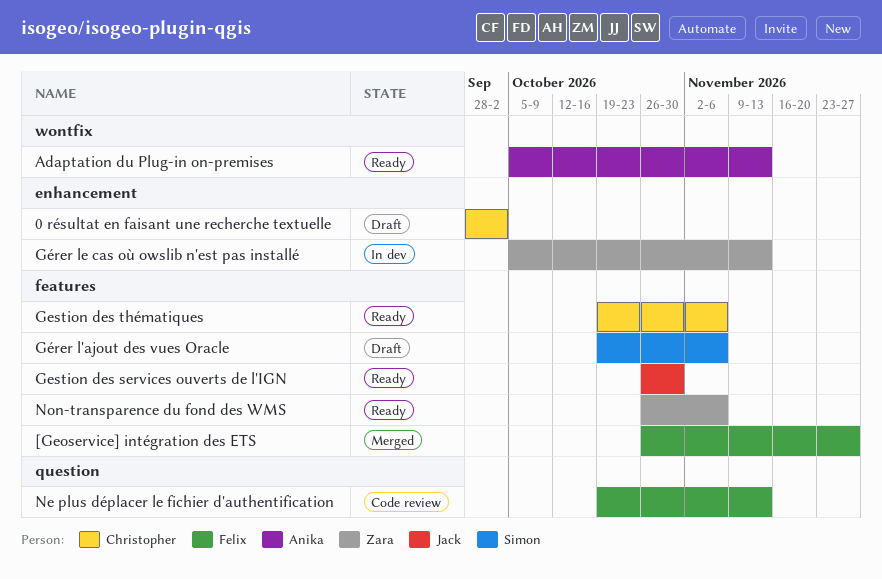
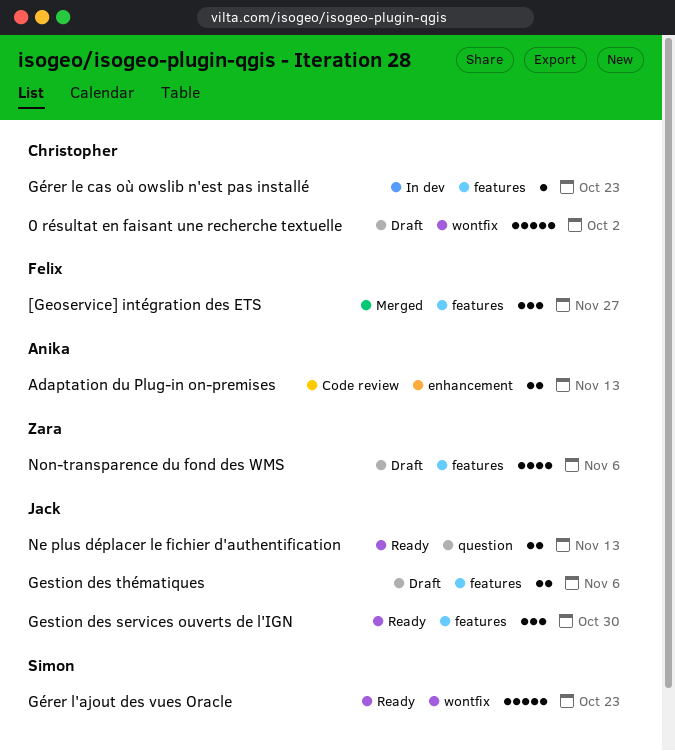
0 résultat en faisant une recherche textuelle, label: enhancement -> wontfix
Adaptation du Plug-in on-premises, status: Ready -> Code review
Adaptation du Plug-in on-premises, label: wontfix -> enhancement
Gestion des thématiques, status: Ready -> Draft
Gestion des thématiques, owner: Christopher -> Jack
Gérer l'ajout des vues Oracle, status: Draft -> Ready
Gérer l'ajout des vues Oracle, label: features -> wontfix
Gérer l'ajout des vues Oracle, due: Nov 6 -> Oct 23
Gérer le cas où owslib n'est pas installé, owner: Zara -> Christopher
Gérer le cas où owslib n'est pas installé, label: enhancement -> features
Gérer le cas où owslib n'est pas installé, due: Nov 13 -> Oct 23
Ne plus déplacer le fichier d'authentification, status: Code review -> Ready
Ne plus déplacer le fichier d'authentification, owner: Felix -> Jack
Non-transparence du fond des WMS, status: Ready -> Draft

